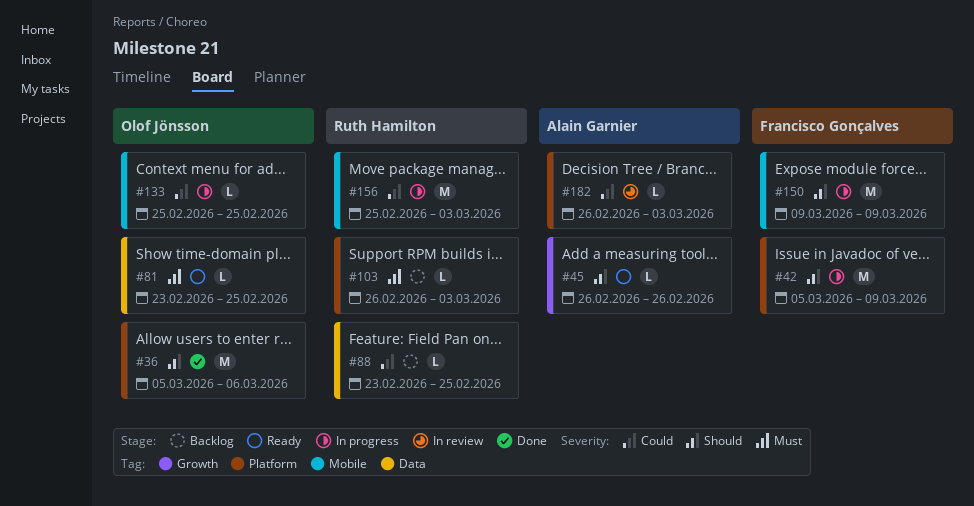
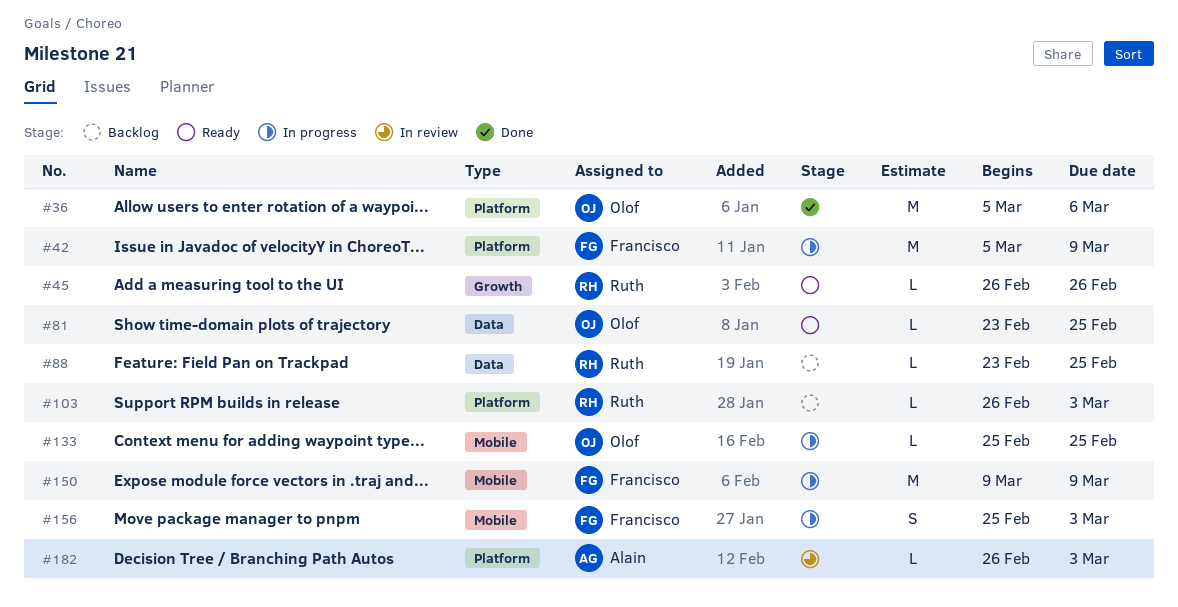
#45, owner: Alain Garnier -> Ruth Hamilton
#156, owner: Ruth Hamilton -> Francisco Gonçalves
#156, estimate: M -> S

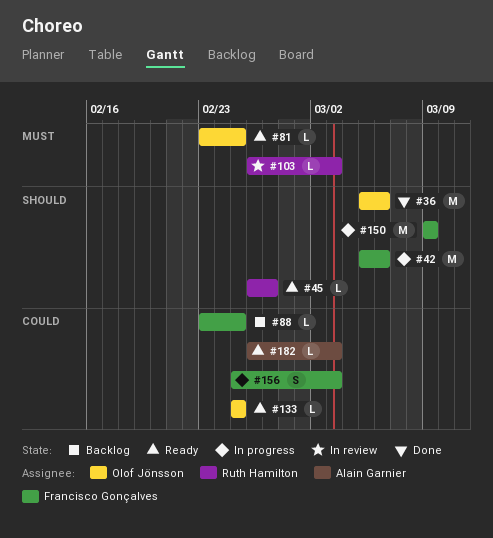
#42, due: Mar 9 -> Mar 6
#45, due: Feb 26 -> Feb 27
#88, owner: Ruth Hamilton -> Francisco Gonçalves
#103, status: Backlog -> In review
#133, status: In progress -> Ready
#182, status: In review -> Ready

